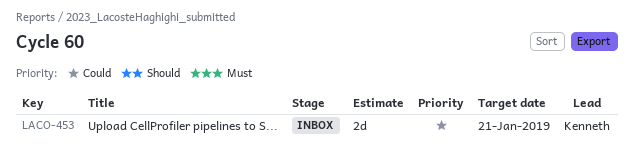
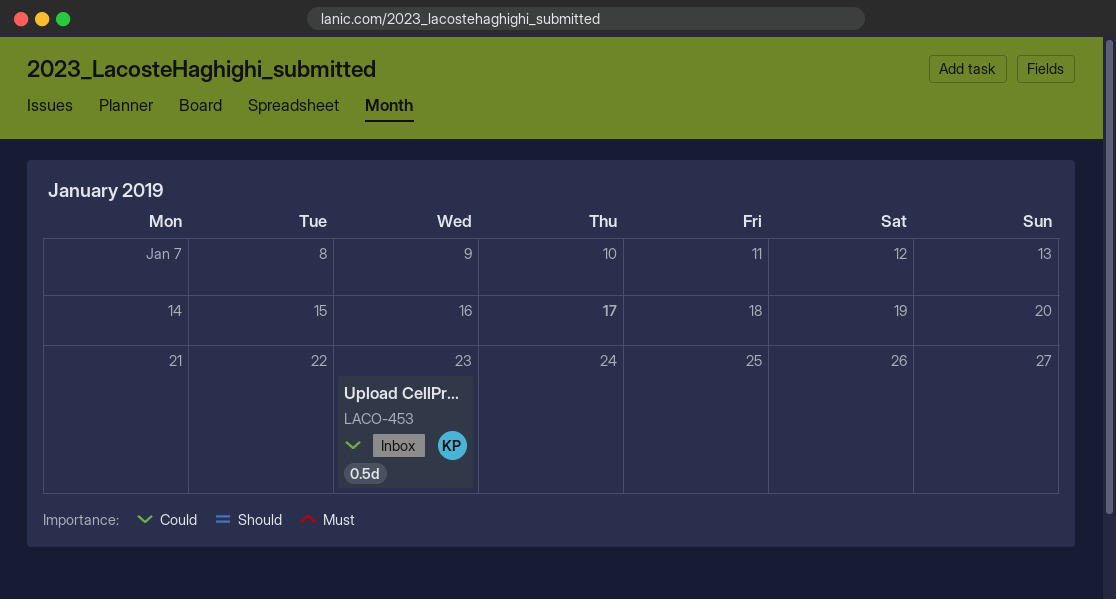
LACO-453, estimate: 2d -> 0.5d
LACO-453, due: Jan 21 -> Jan 23

